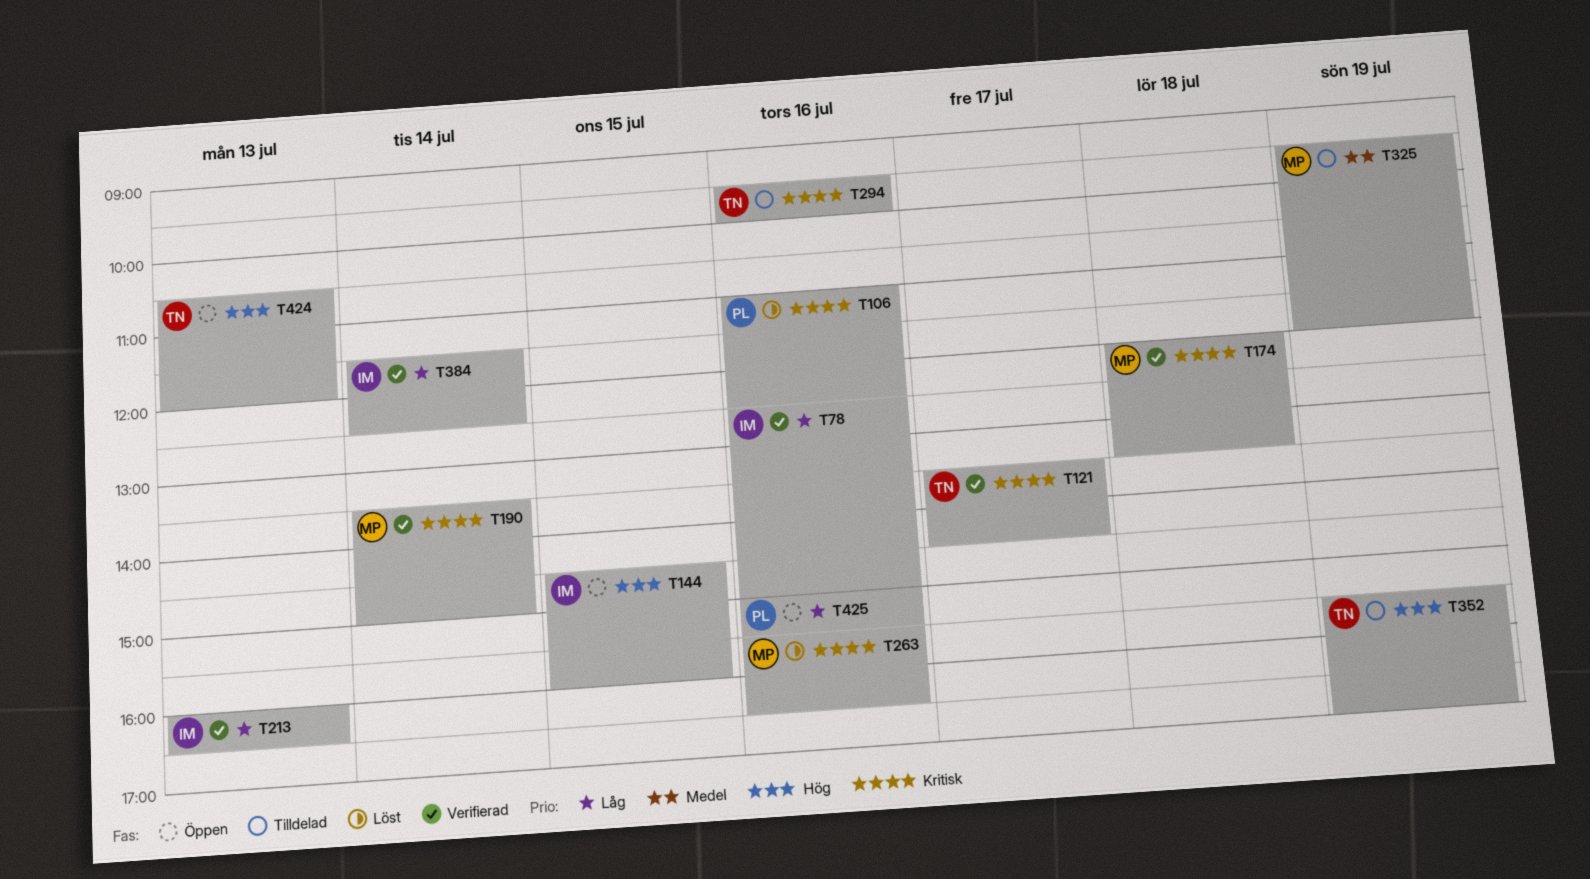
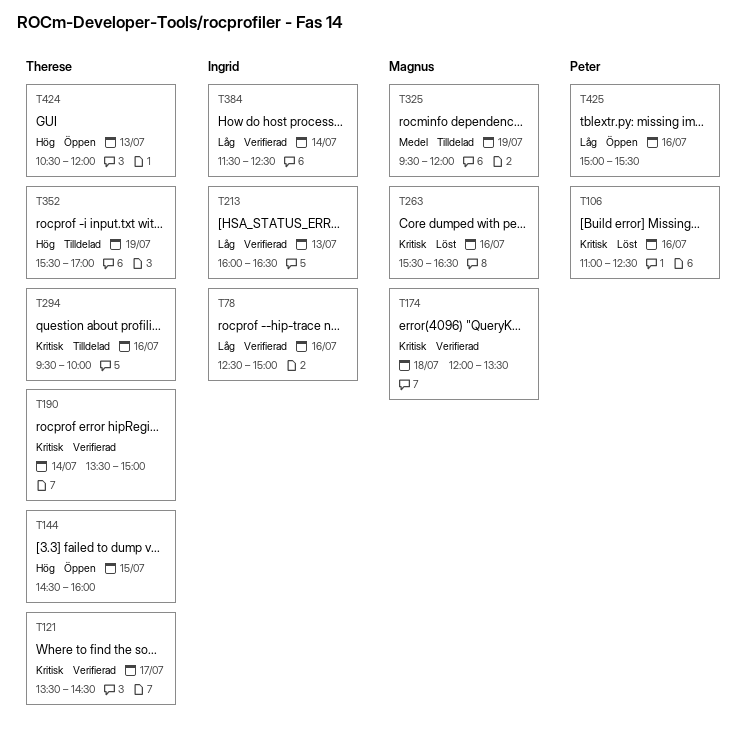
T144, owner: Ingrid -> Therese
T190, owner: Magnus -> Therese

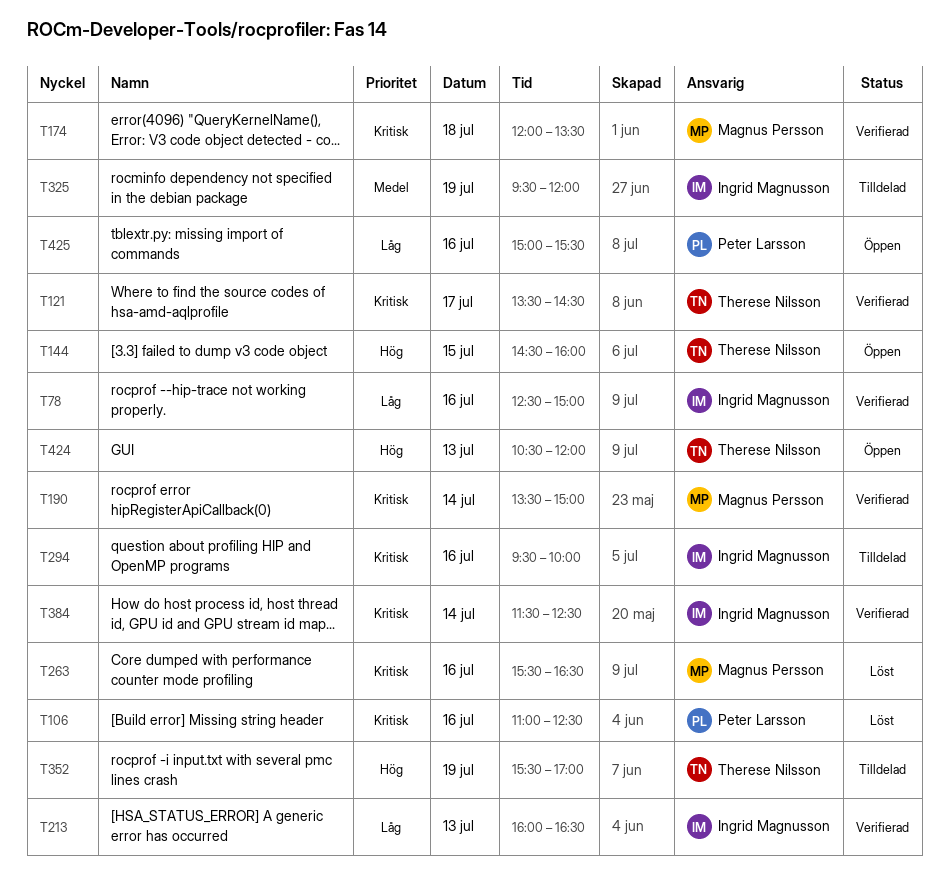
T190, owner: Therese Nilsson -> Magnus Persson
T294, owner: Therese Nilsson -> Ingrid Magnusson
T325, owner: Magnus Persson -> Ingrid Magnusson
T384, priority: Låg -> Kritisk

